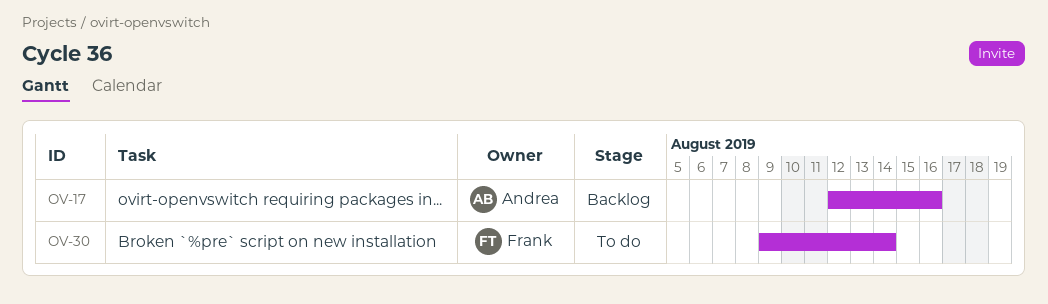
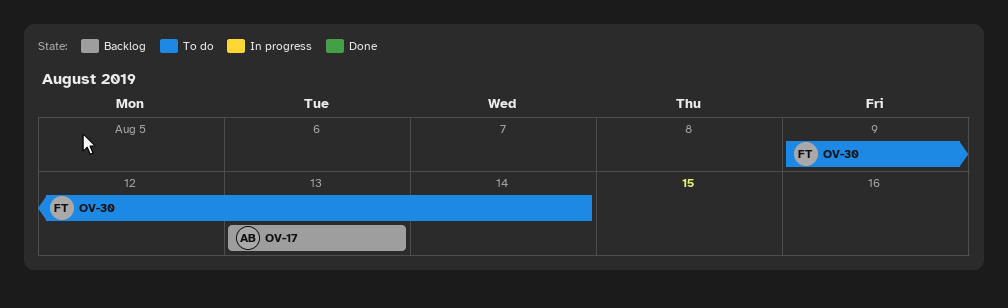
OV-17, start: Aug 12 -> Aug 13
OV-17, due: Aug 16 -> Aug 13

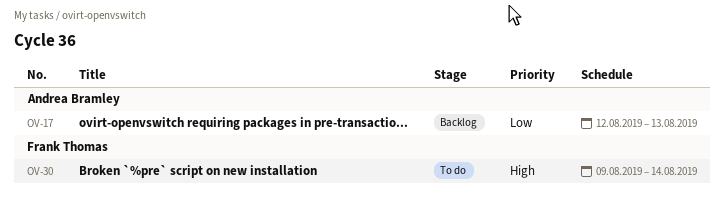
OV-17, start: Aug 13 -> Aug 12

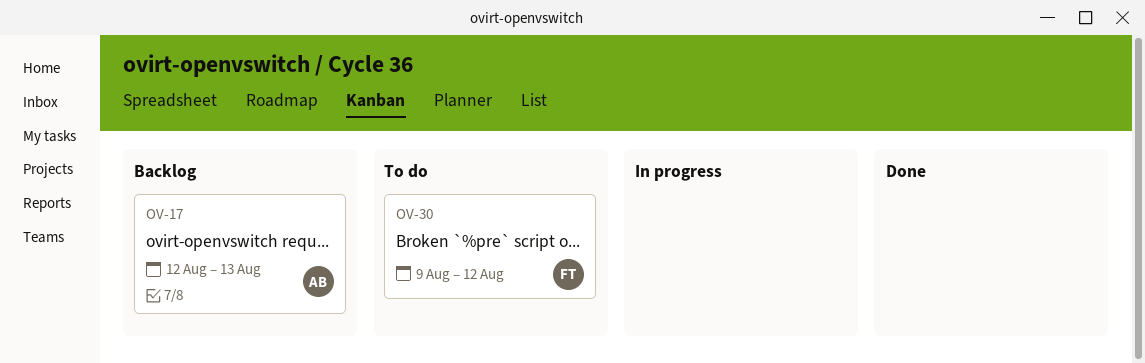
OV-30, due: Aug 14 -> Aug 12

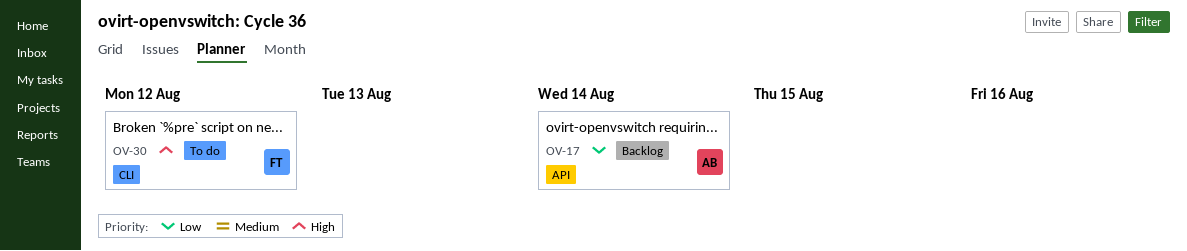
OV-17, due: Aug 13 -> Aug 14

